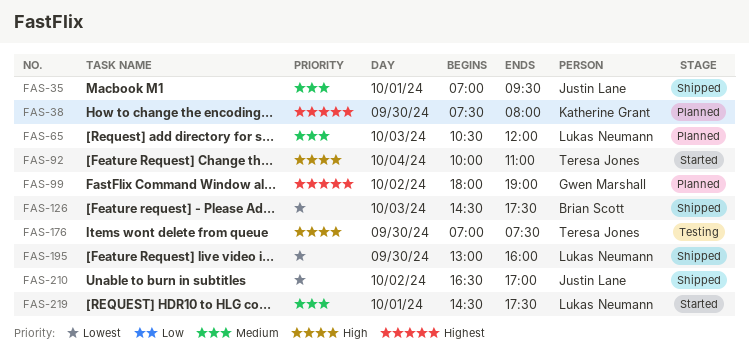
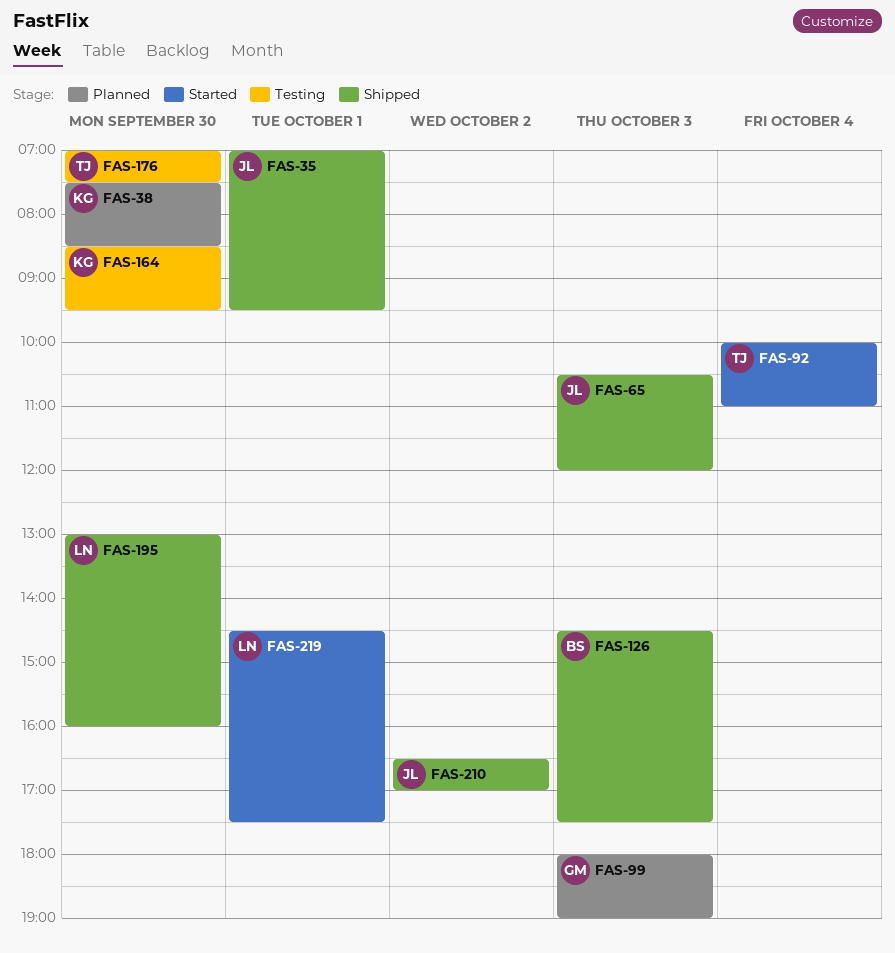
FAS-38, ends: 08:00 -> 08:30
FAS-65, status: Planned -> Shipped
FAS-65, owner: Lukas Neumann -> Justin Lane
FAS-99, day: Oct 2 -> Oct 3
FAS-164: none -> present

